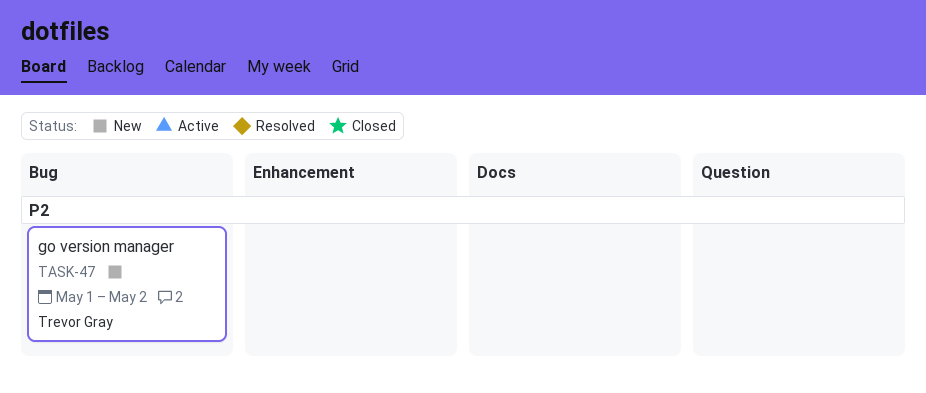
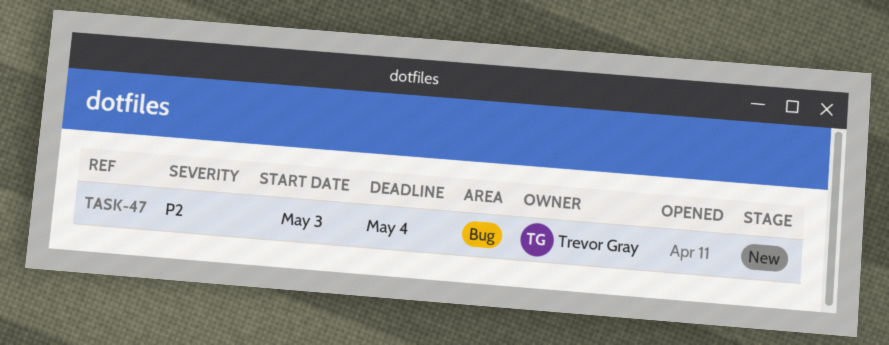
TASK-47, start: May 1 -> May 3
TASK-47, due: May 2 -> May 4

